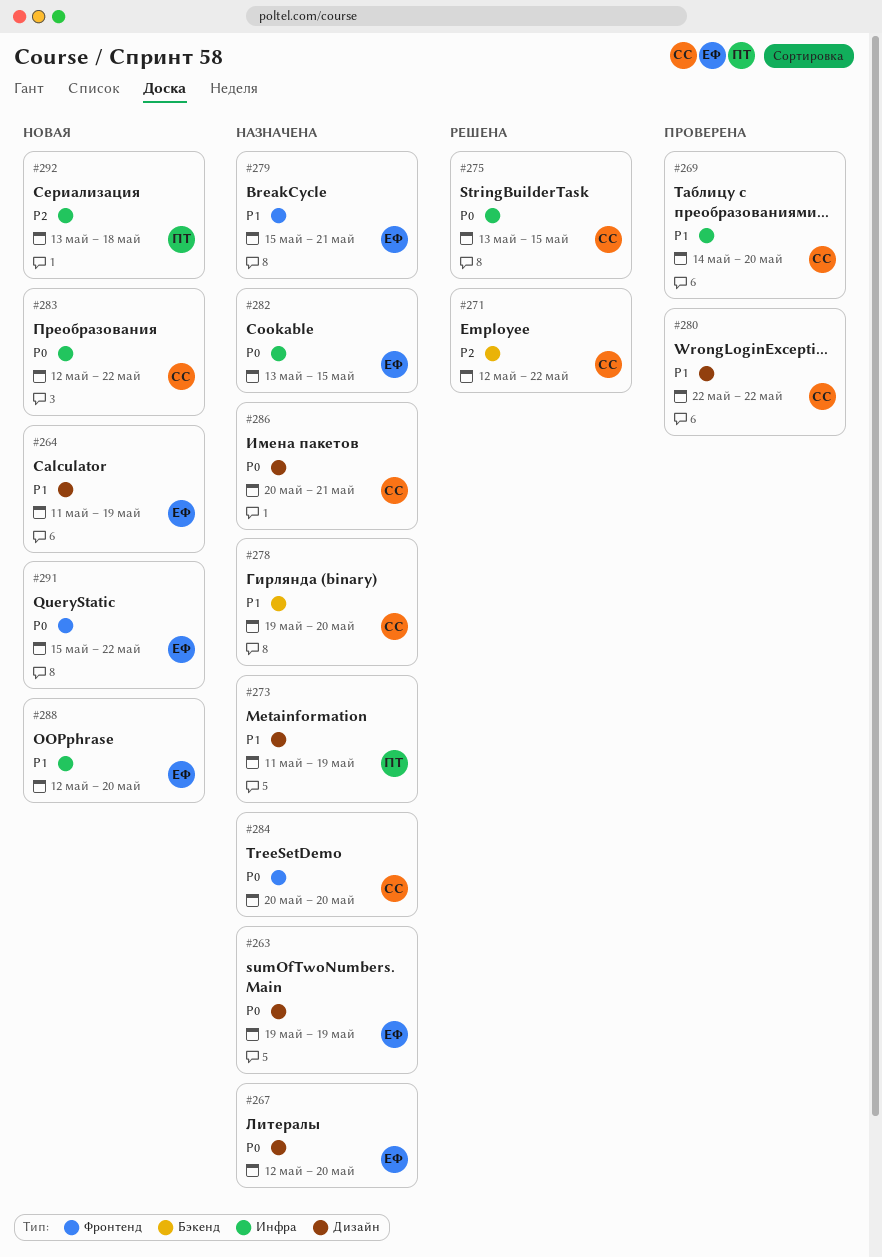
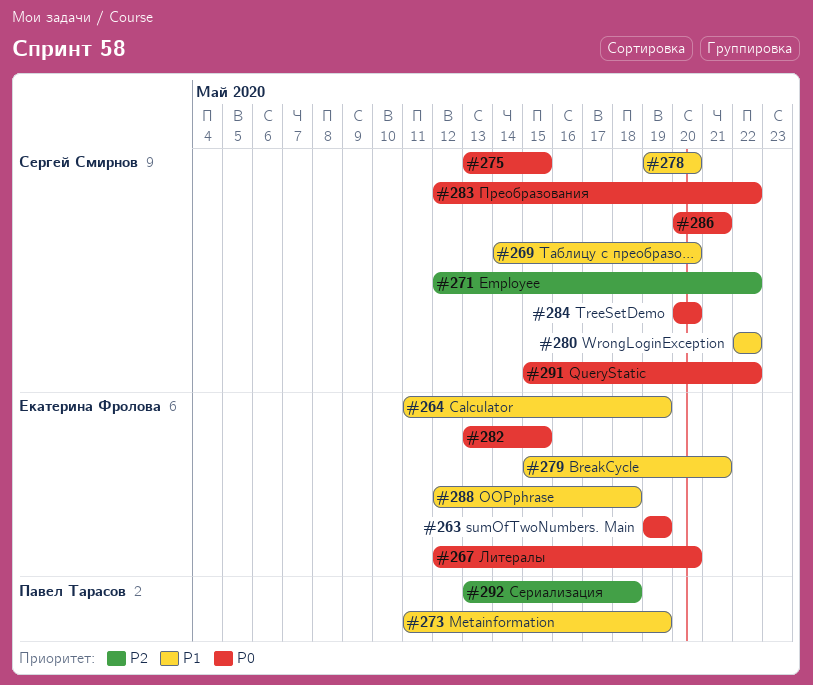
#288, due: May 20 -> May 18
#291, owner: Екатерина Фролова -> Сергей Смирнов

